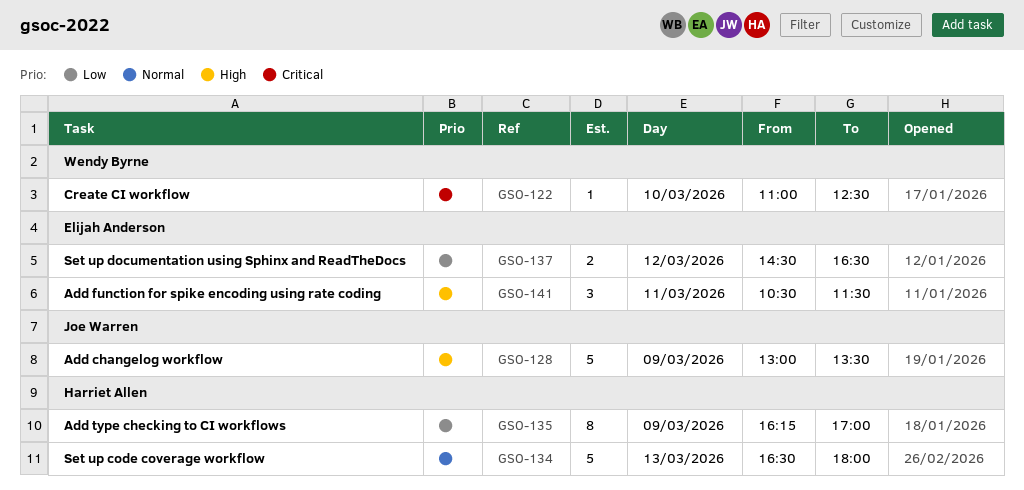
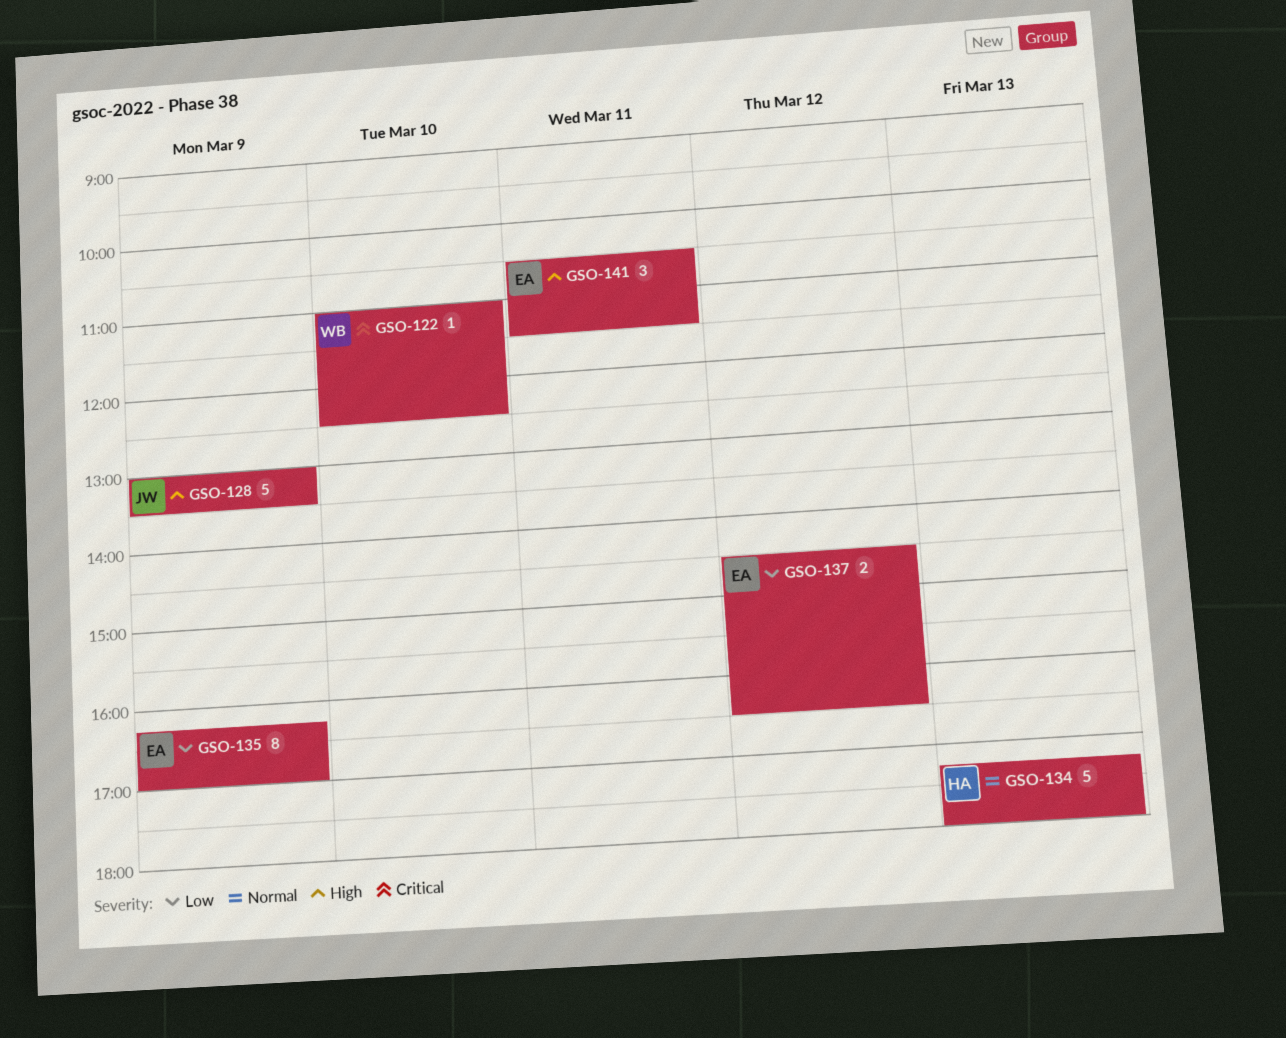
GSO-134, begins: 16:30 -> 17:15
GSO-135, owner: Harriet Allen -> Elijah Anderson

